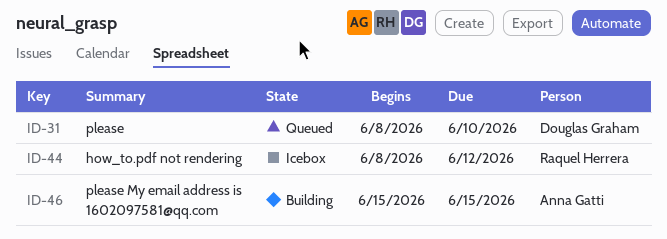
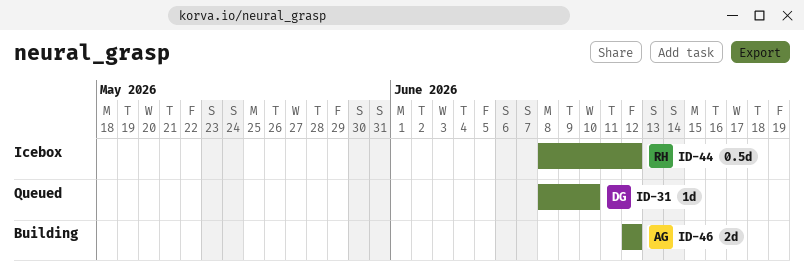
ID-46, start: Jun 15 -> Jun 12
ID-46, due: Jun 15 -> Jun 12

